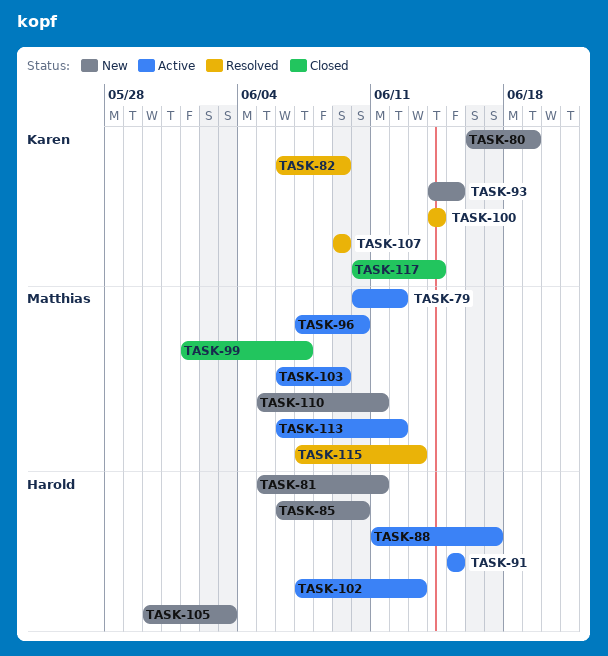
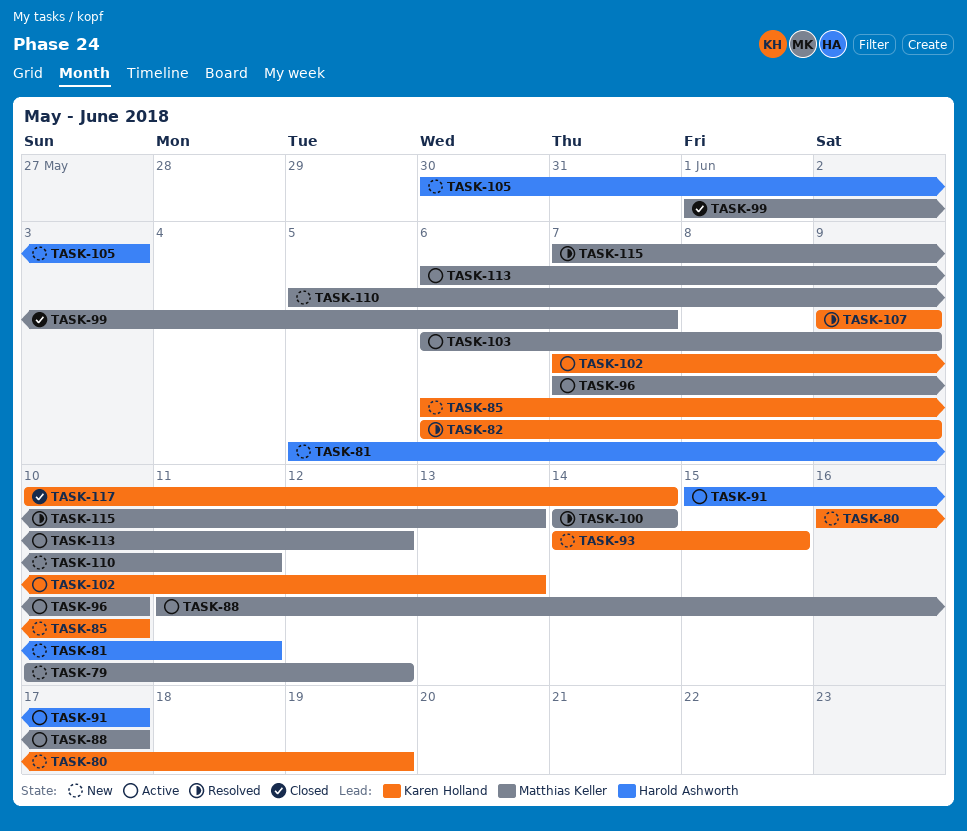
TASK-79, status: Active -> New
TASK-85, owner: Harold Ashworth -> Karen Holland
TASK-88, owner: Harold Ashworth -> Matthias Keller
TASK-91, due: Jun 15 -> Jun 17
TASK-100, owner: Karen Holland -> Matthias Keller
TASK-102, owner: Harold Ashworth -> Karen Holland

